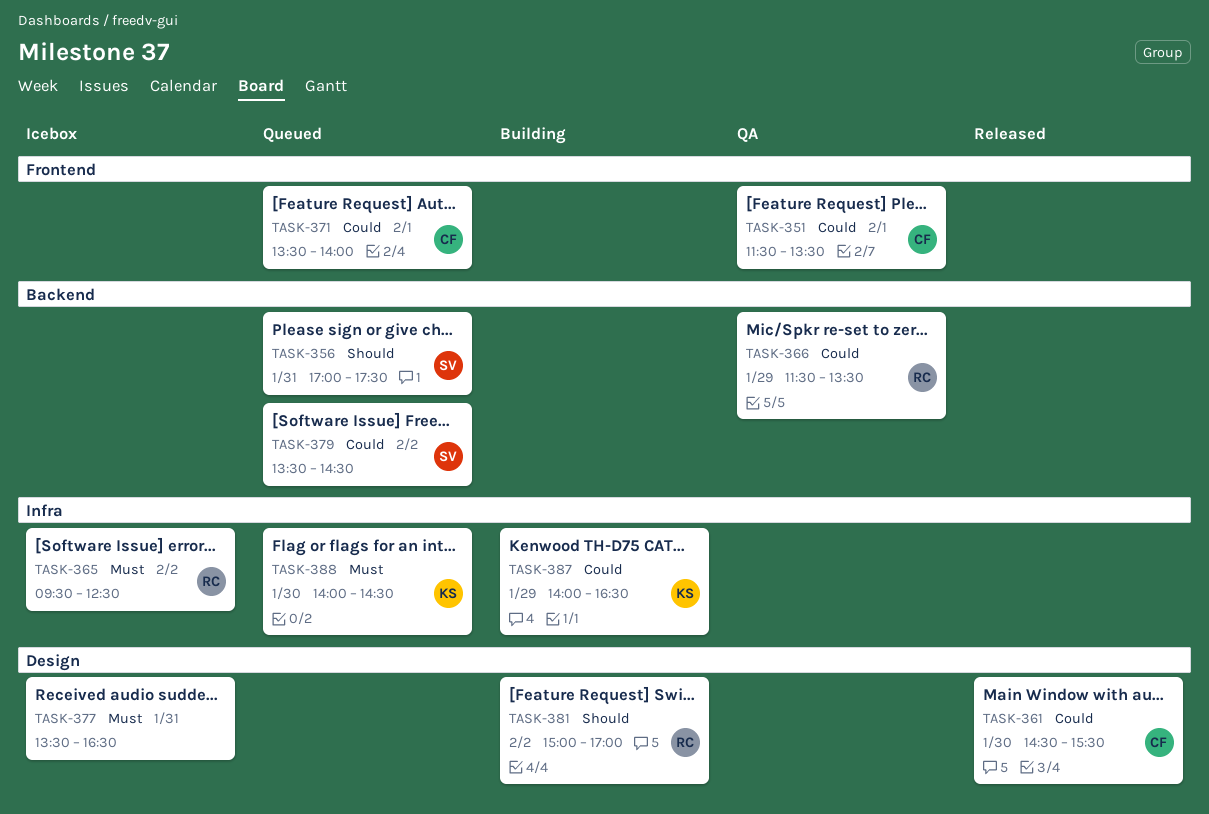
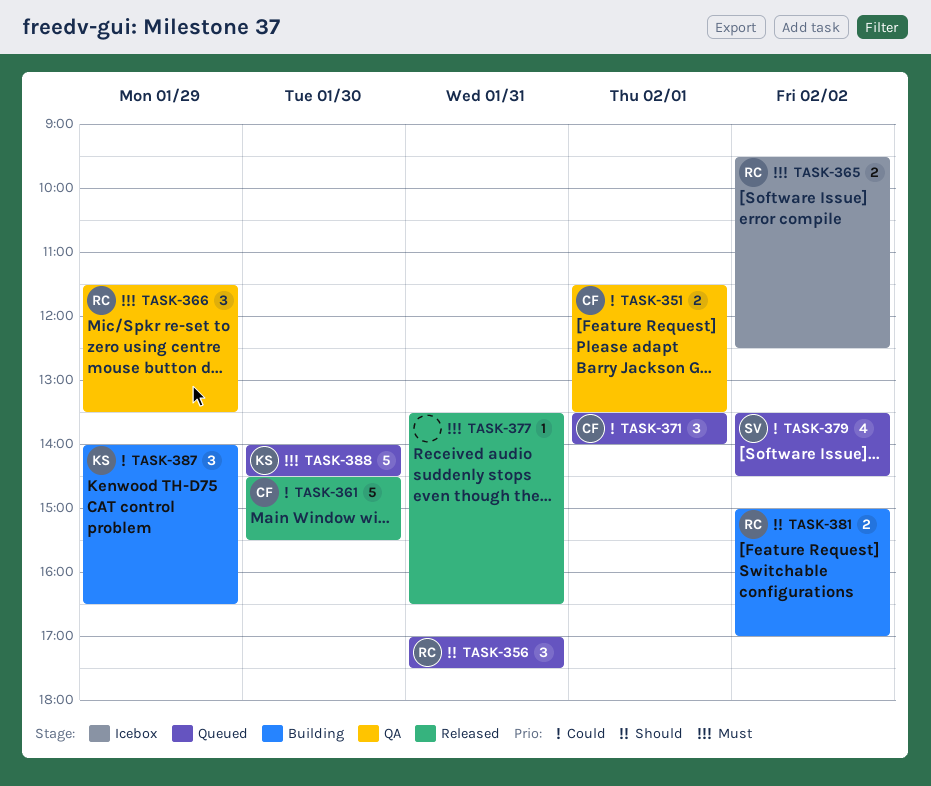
TASK-356, owner: SV -> RC
TASK-366, priority: Could -> Must
TASK-377, status: Icebox -> Released

